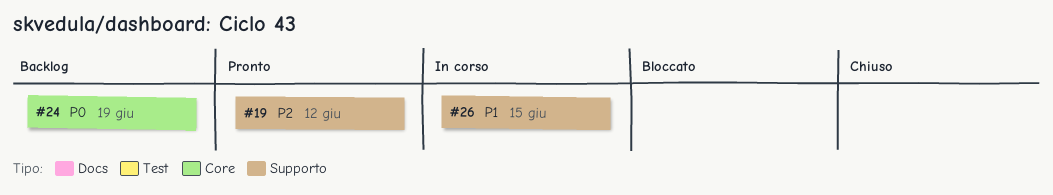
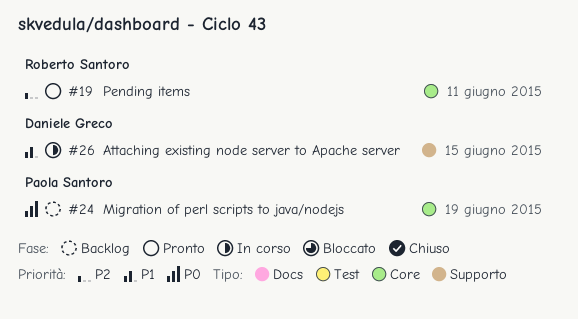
#19, label: Supporto -> Core
#19, due: Jun 12 -> Jun 11

